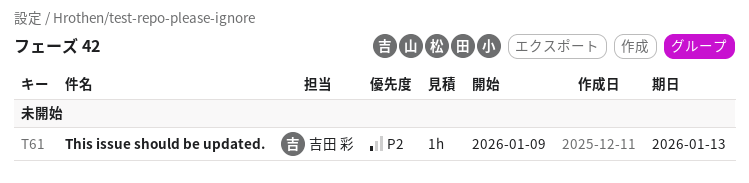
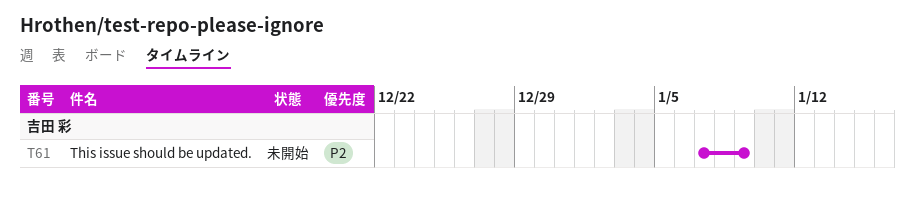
T61, start: Jan 9 -> Jan 7
T61, due: Jan 13 -> Jan 9

